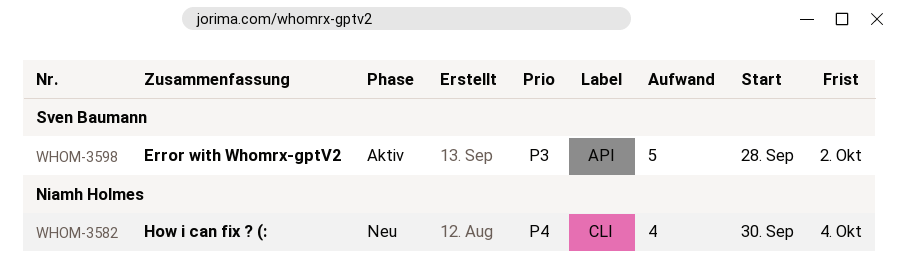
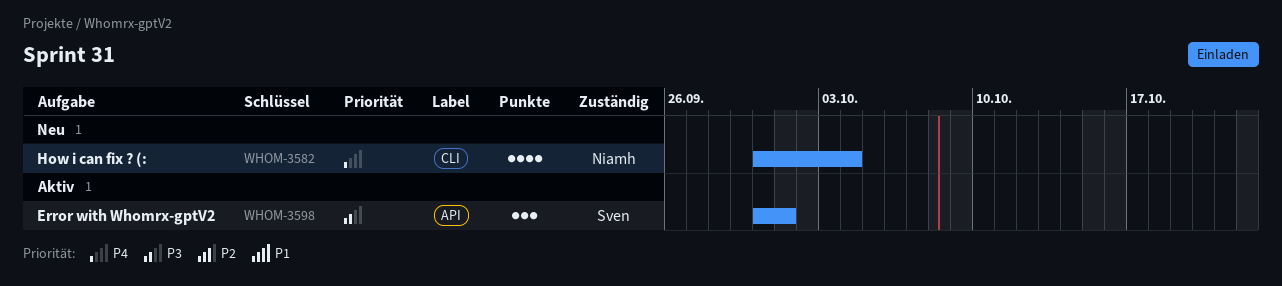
WHOM-3598, estimate: 5 -> 3
WHOM-3598, start: Sep 28 -> Sep 30
WHOM-3598, due: Oct 2 -> Oct 1

